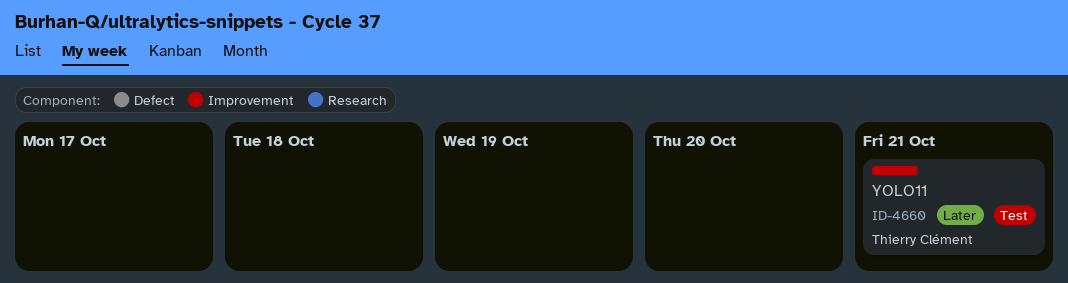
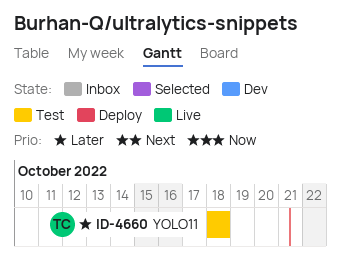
ID-4660, due: Oct 21 -> Oct 18

